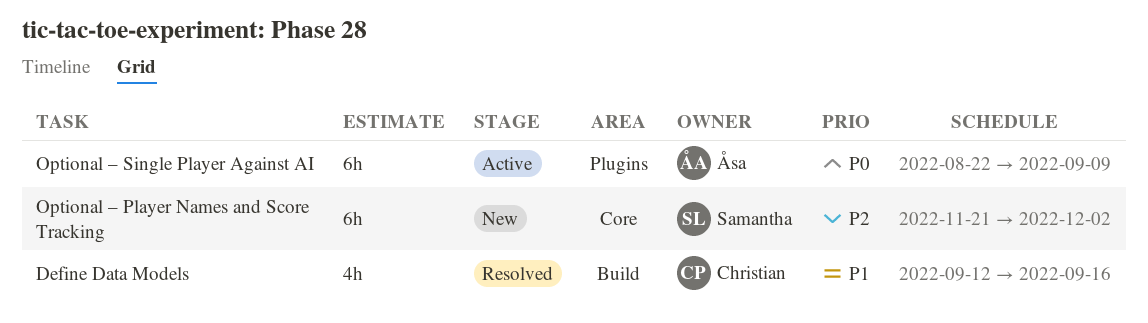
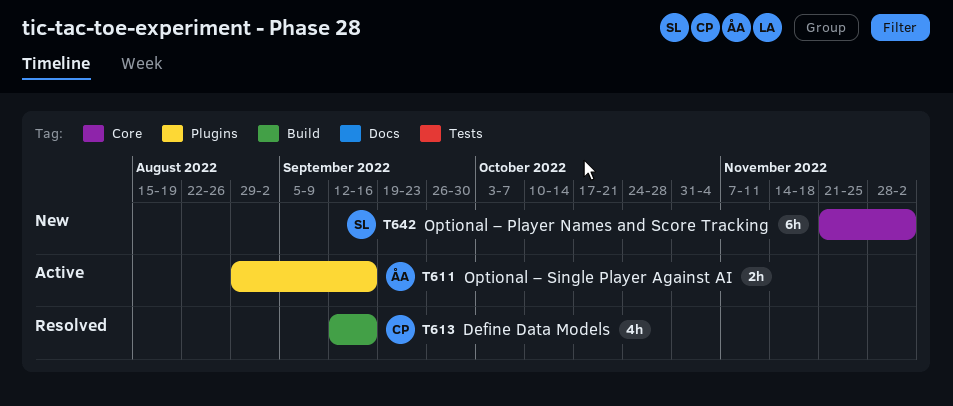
Optional – Single Player Against AI, estimate: 6h -> 2h
Optional – Single Player Against AI, start: Aug 22 -> Aug 29
Optional – Single Player Against AI, due: Sep 9 -> Sep 16

